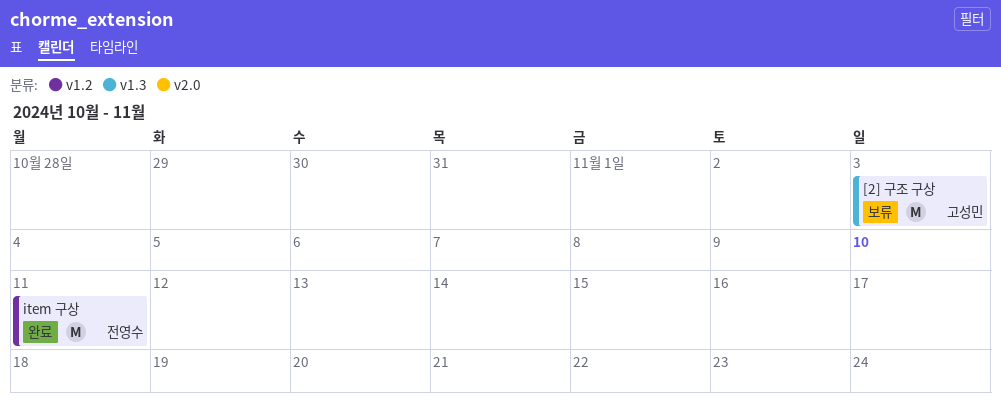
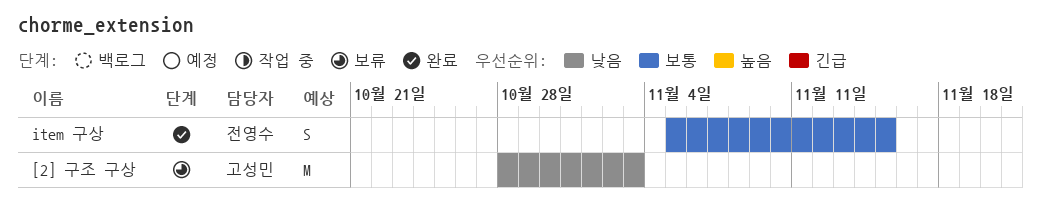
item 구상, estimate: M -> S
item 구상, due: Nov 11 -> Nov 15

